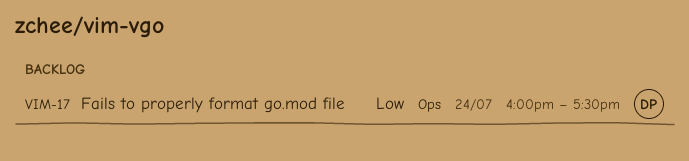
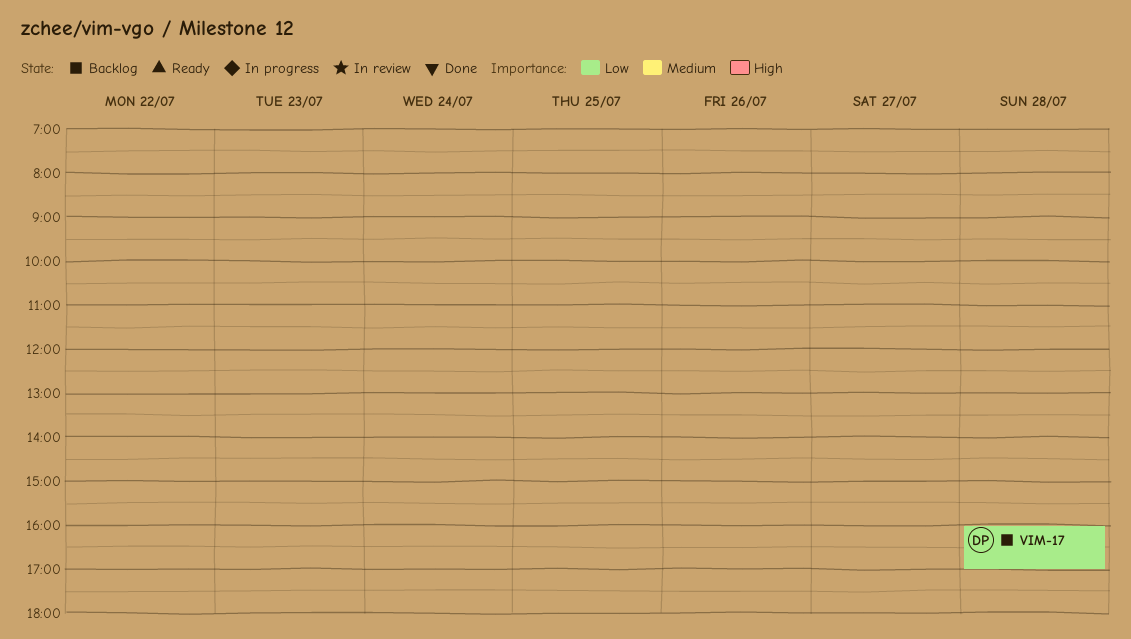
VIM-17, day: Jul 24 -> Jul 28
VIM-17, ends: 17:30 -> 17:00

